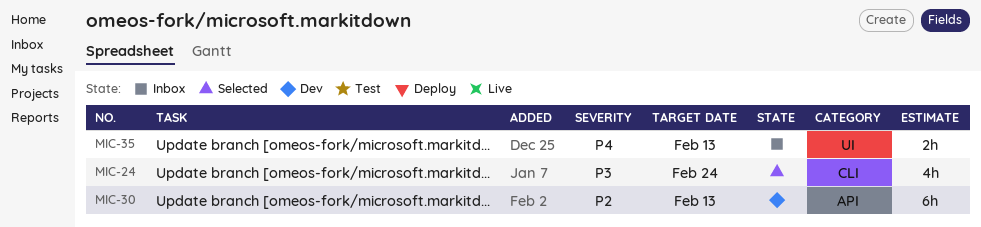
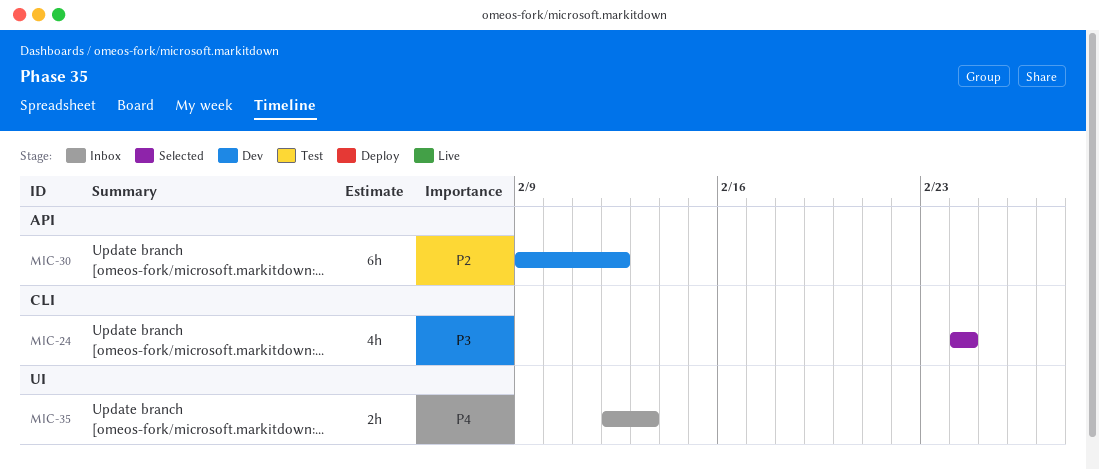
MIC-30, due: Feb 13 -> Feb 12

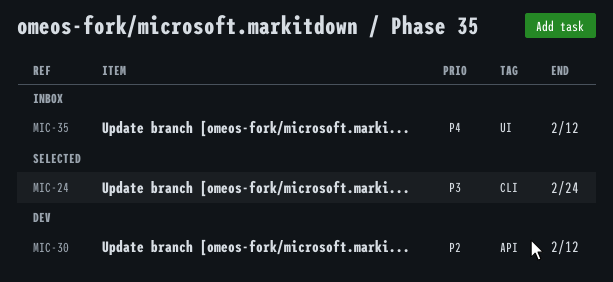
MIC-35, due: Feb 13 -> Feb 12

